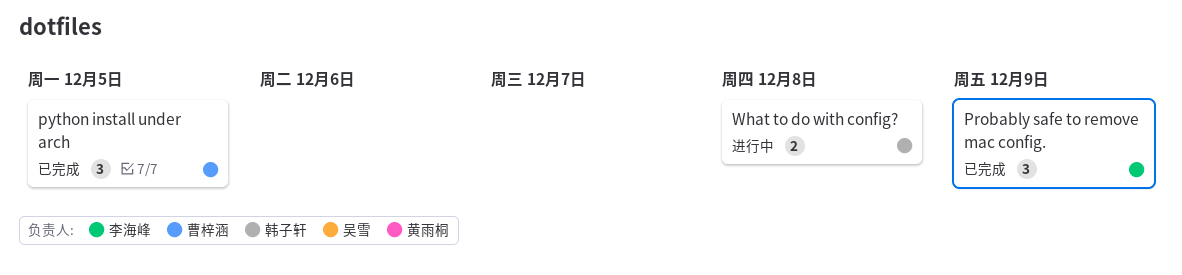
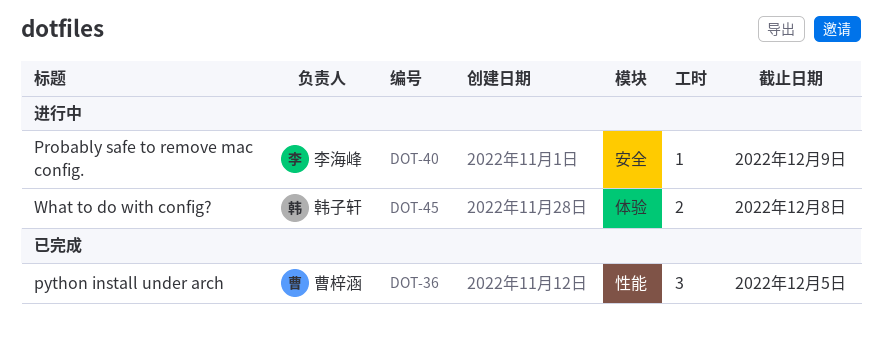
Probably safe to remove mac config., status: 已完成 -> 进行中
Probably safe to remove mac config., estimate: 3 -> 1

